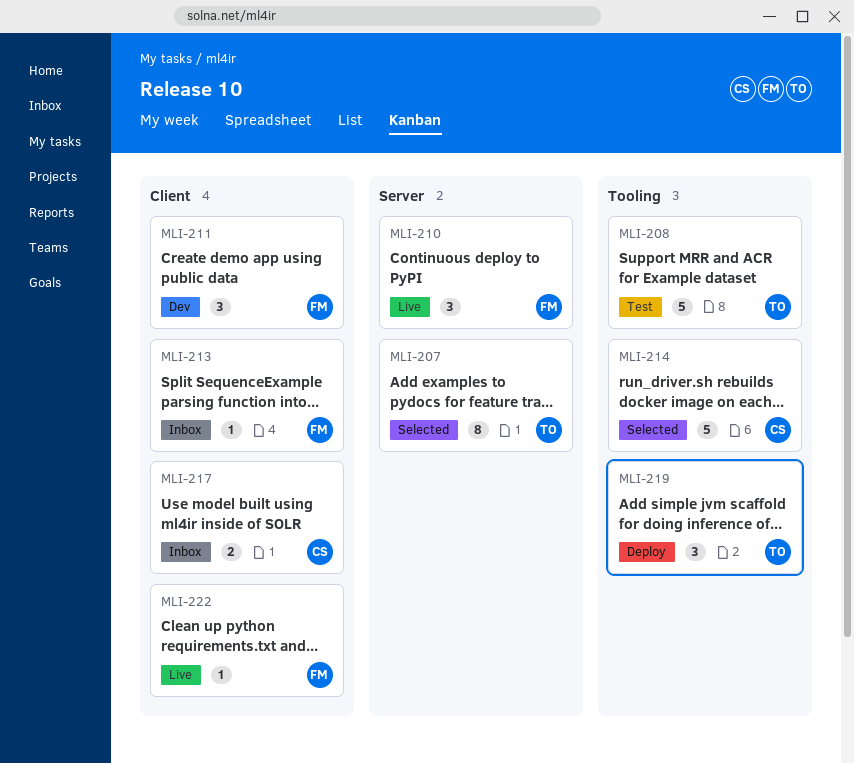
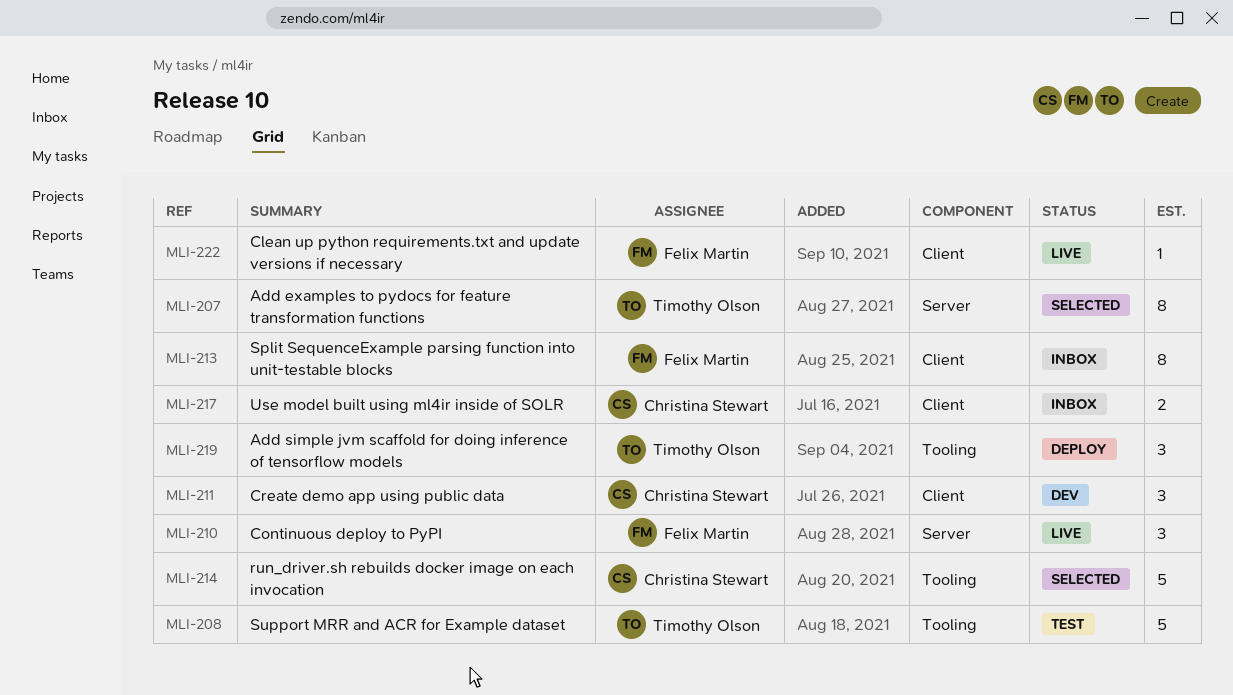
MLI-211, owner: Felix Martin -> Christina Stewart
MLI-213, estimate: 1 -> 8

